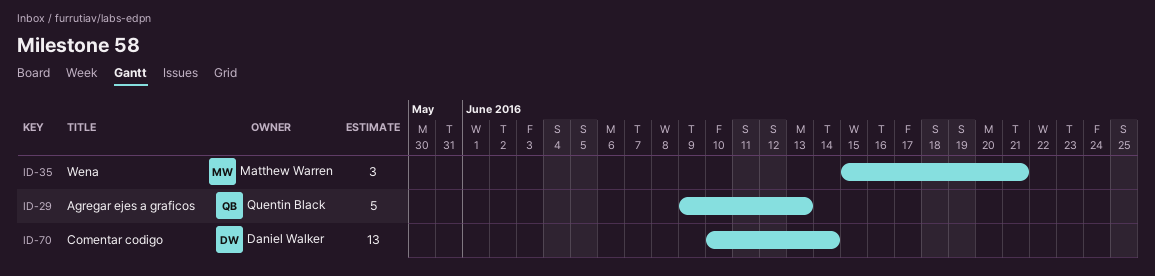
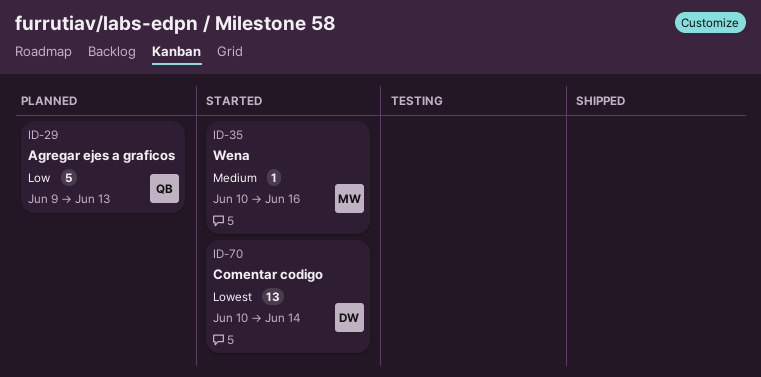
ID-35, estimate: 3 -> 1
ID-35, start: Jun 15 -> Jun 10
ID-35, due: Jun 21 -> Jun 16

